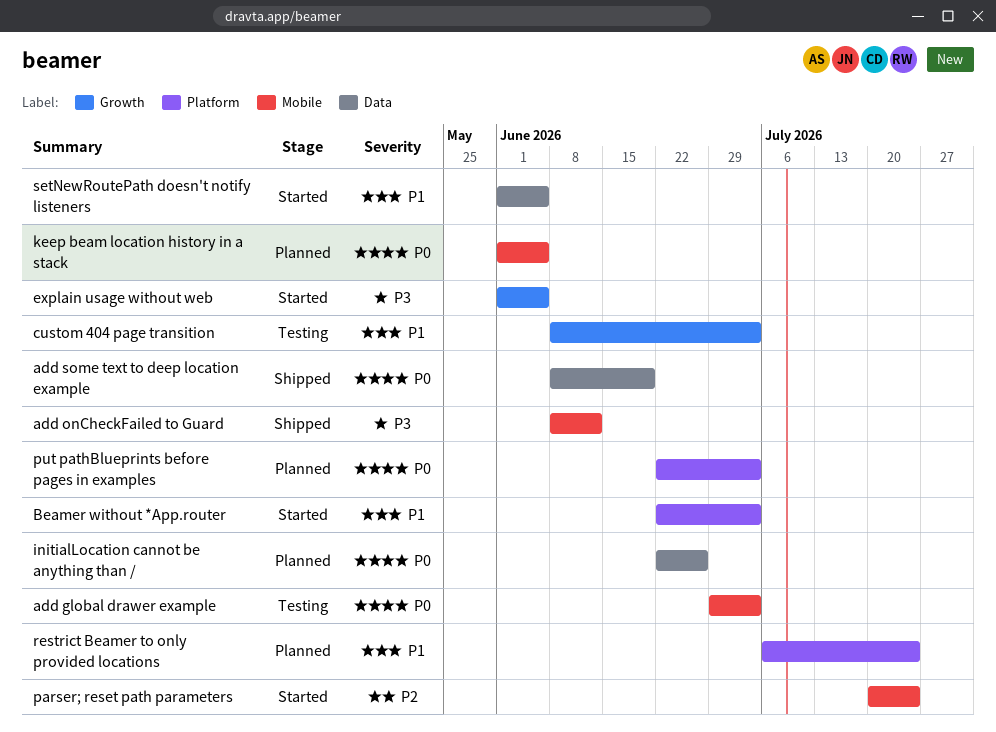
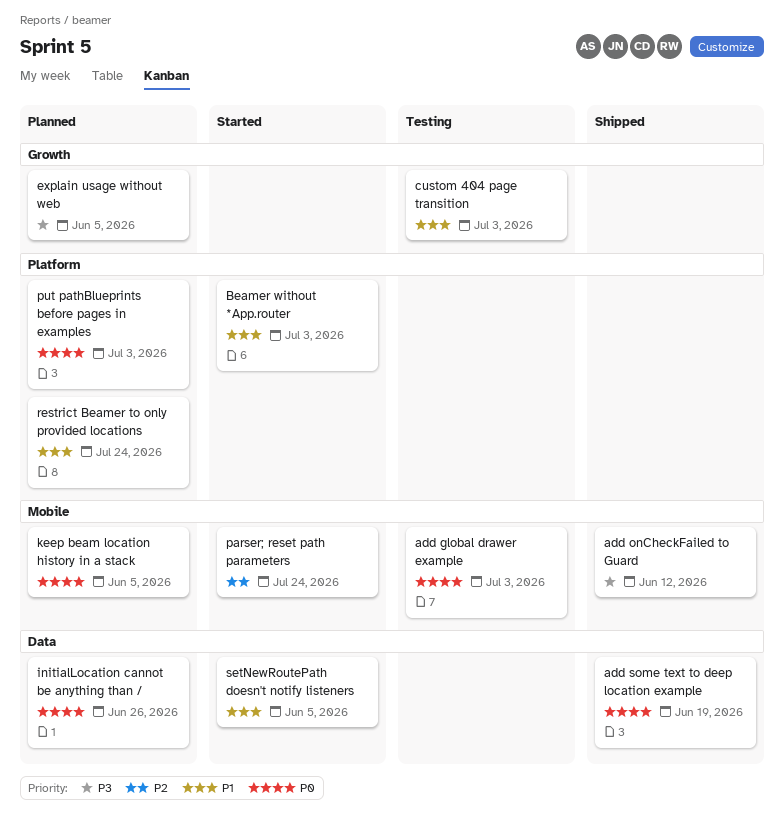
explain usage without web, status: Started -> Planned

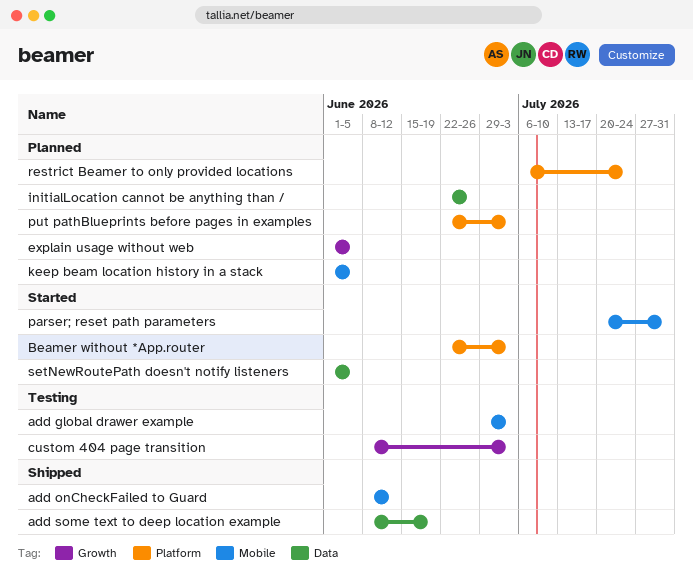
parser; reset path parameters, due: Jul 24 -> Jul 31

